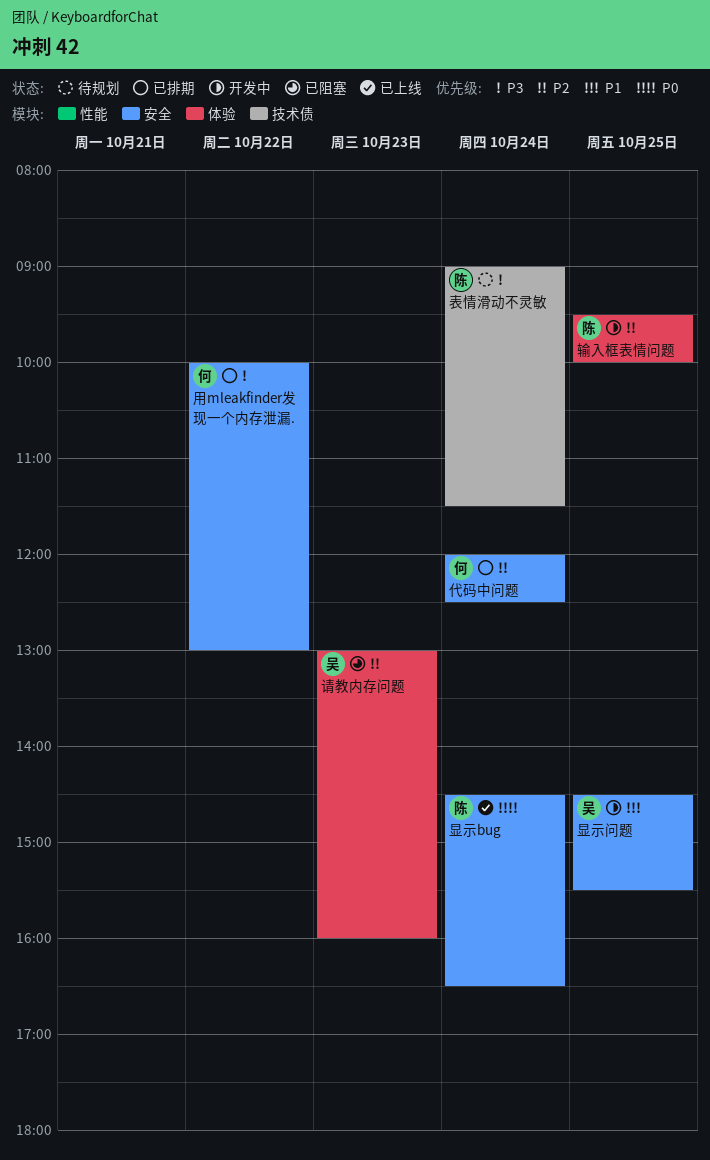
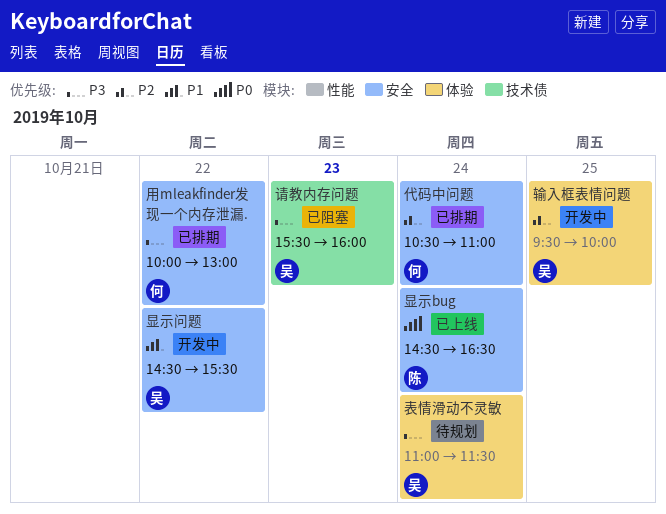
代码中问题, begins: 12:00 -> 10:30
代码中问题, ends: 12:30 -> 11:00
显示问题, day: Oct 25 -> Oct 22
表情滑动不灵敏, owner: 陈 -> 吴
表情滑动不灵敏, label: 技术债 -> 体验
表情滑动不灵敏, begins: 09:00 -> 11:00
请教内存问题, priority: P2 -> P3
请教内存问题, label: 体验 -> 技术债
请教内存问题, begins: 13:00 -> 15:30
输入框表情问题, owner: 陈 -> 吴

